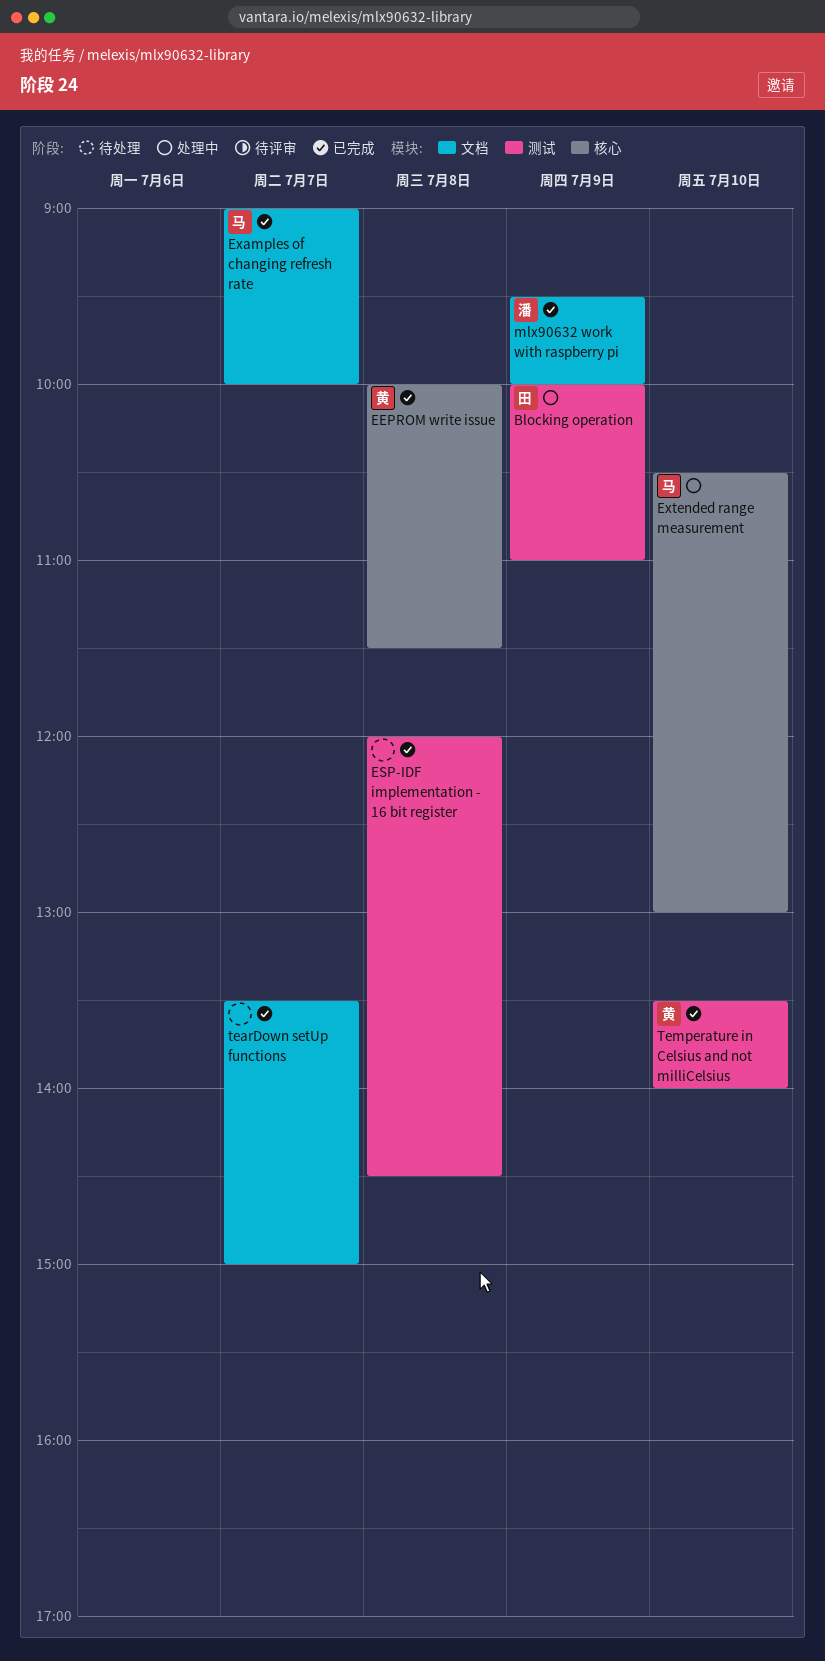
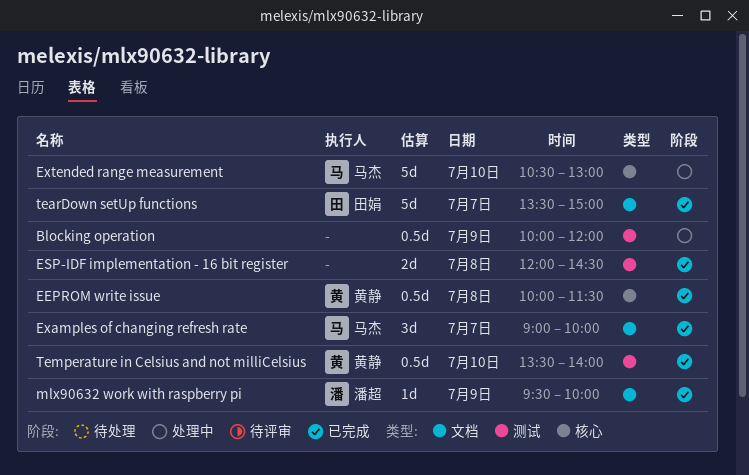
Blocking operation, owner: 田娟 -> none
Blocking operation, ends: 11:00 -> 12:00
tearDown setUp functions, owner: none -> 田娟

